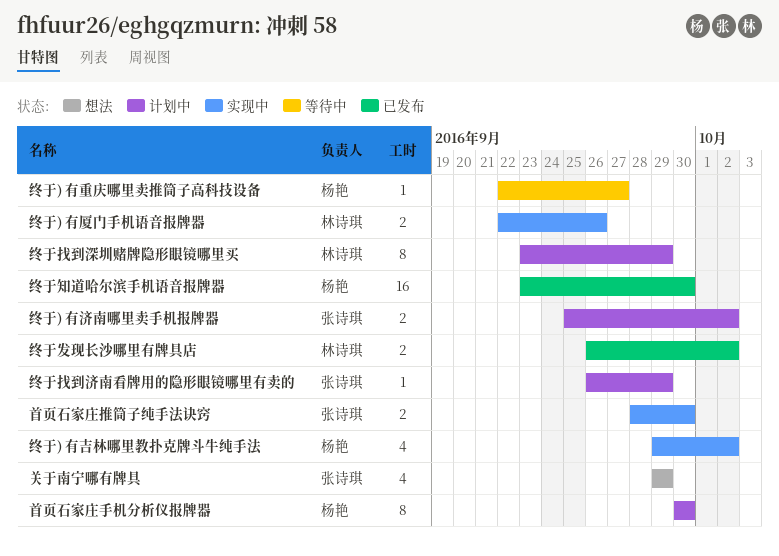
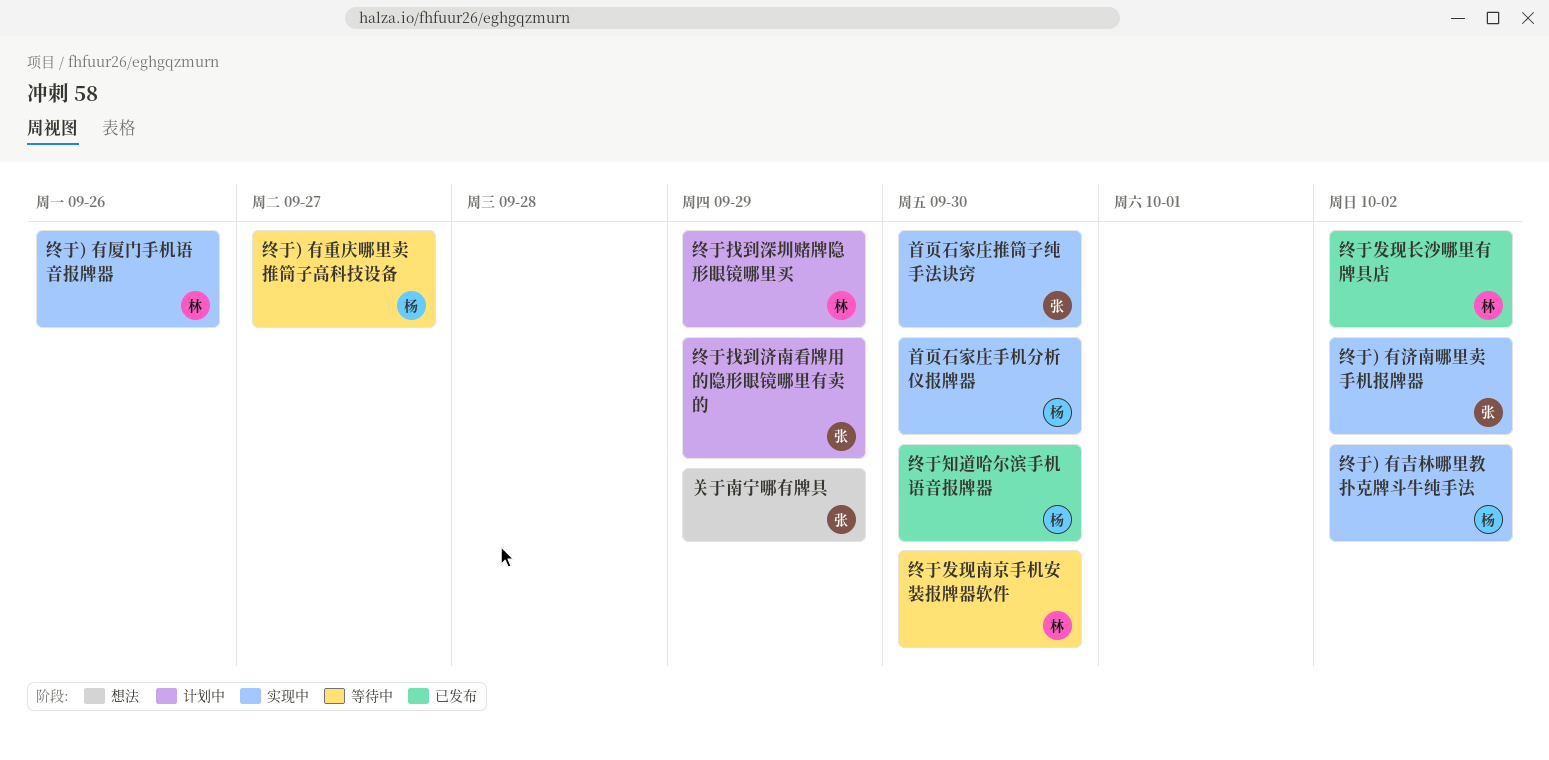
终于) 有济南哪里卖手机报牌器, status: 计划中 -> 实现中
终于发现南京手机安装报牌器软件: none -> present
首页石家庄手机分析仪报牌器, status: 计划中 -> 实现中

